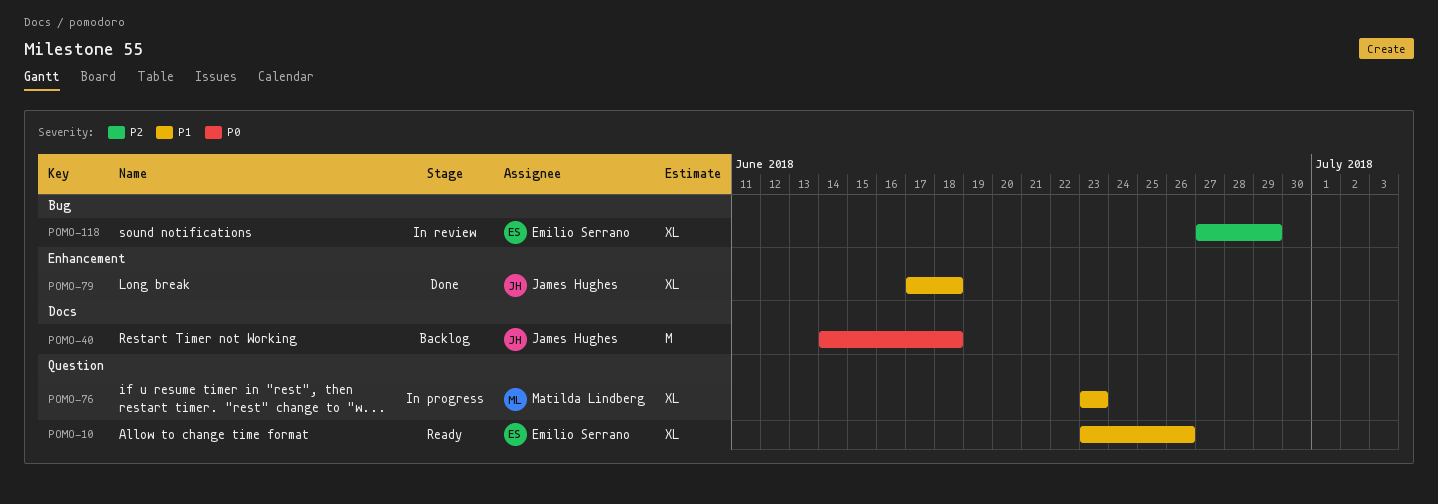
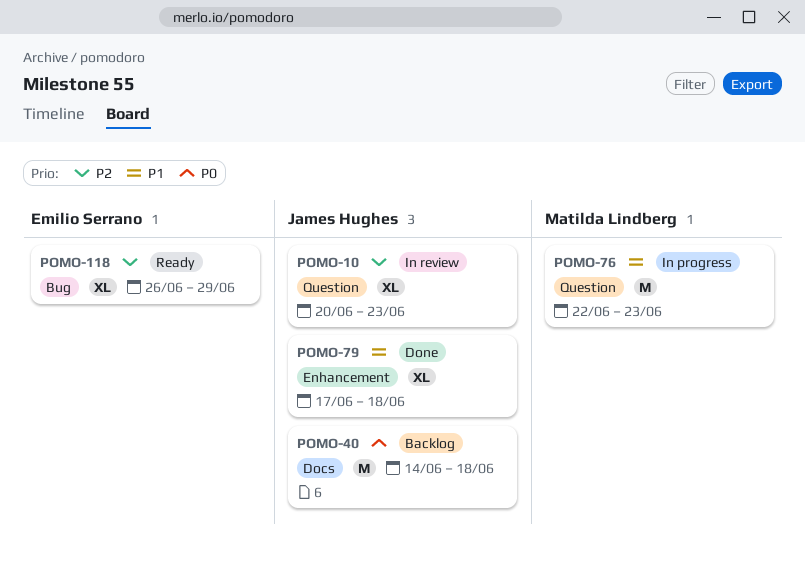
POMO-10, status: Ready -> In review
POMO-10, owner: Emilio Serrano -> James Hughes
POMO-10, priority: P1 -> P2
POMO-10, start: Jun 23 -> Jun 20
POMO-10, due: Jun 26 -> Jun 23
POMO-76, estimate: XL -> M
POMO-76, start: Jun 23 -> Jun 22
POMO-118, status: In review -> Ready
POMO-118, start: Jun 27 -> Jun 26

